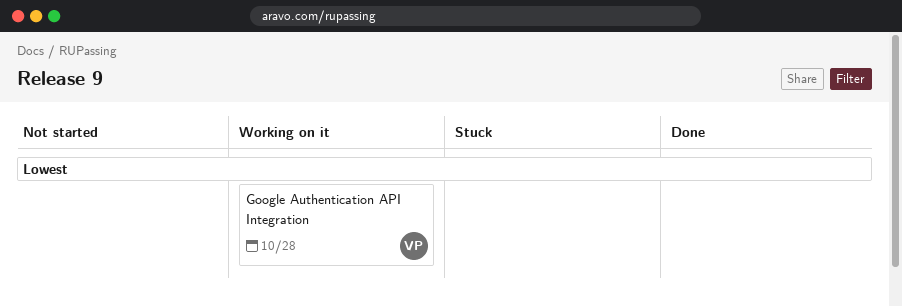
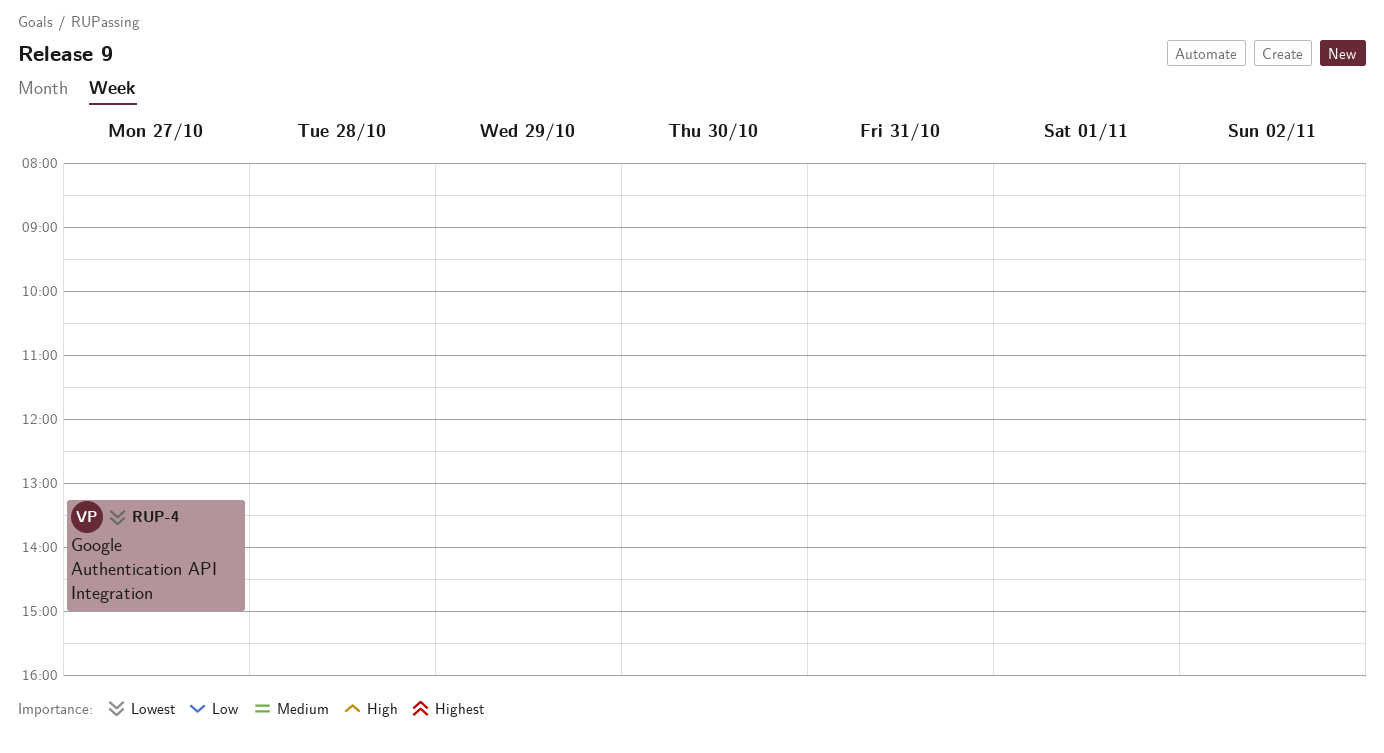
Google Authentication API Integration, day: Oct 28 -> Oct 27

